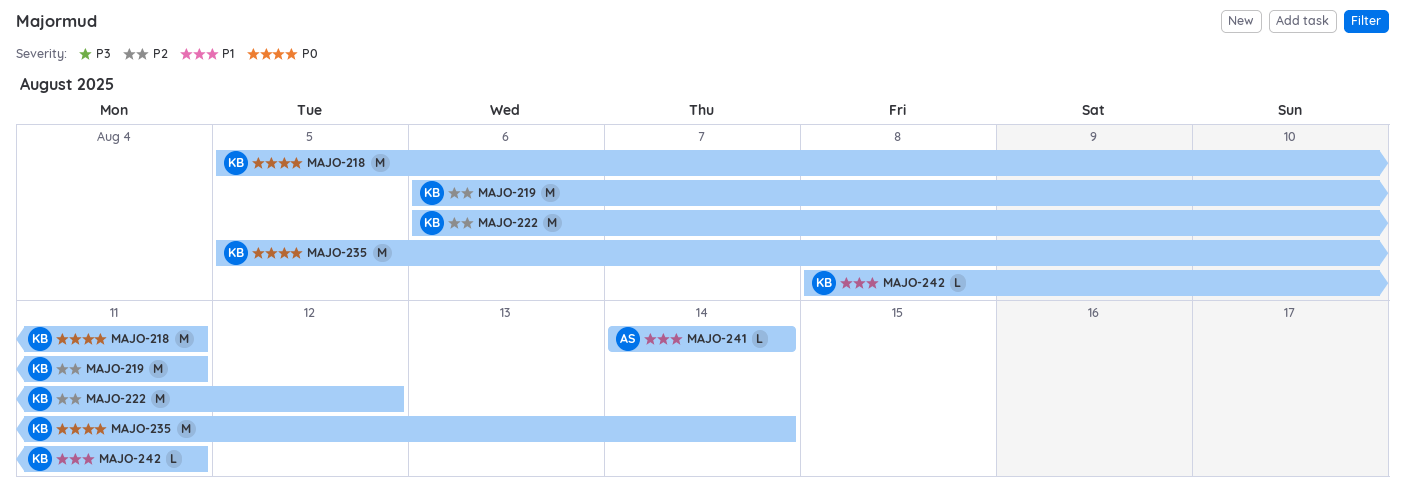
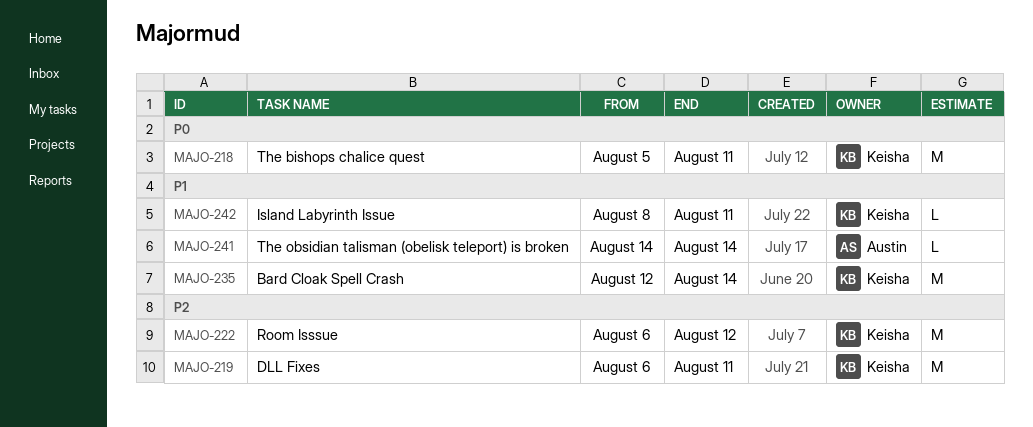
MAJO-235, priority: P0 -> P1
MAJO-235, start: Aug 5 -> Aug 12

